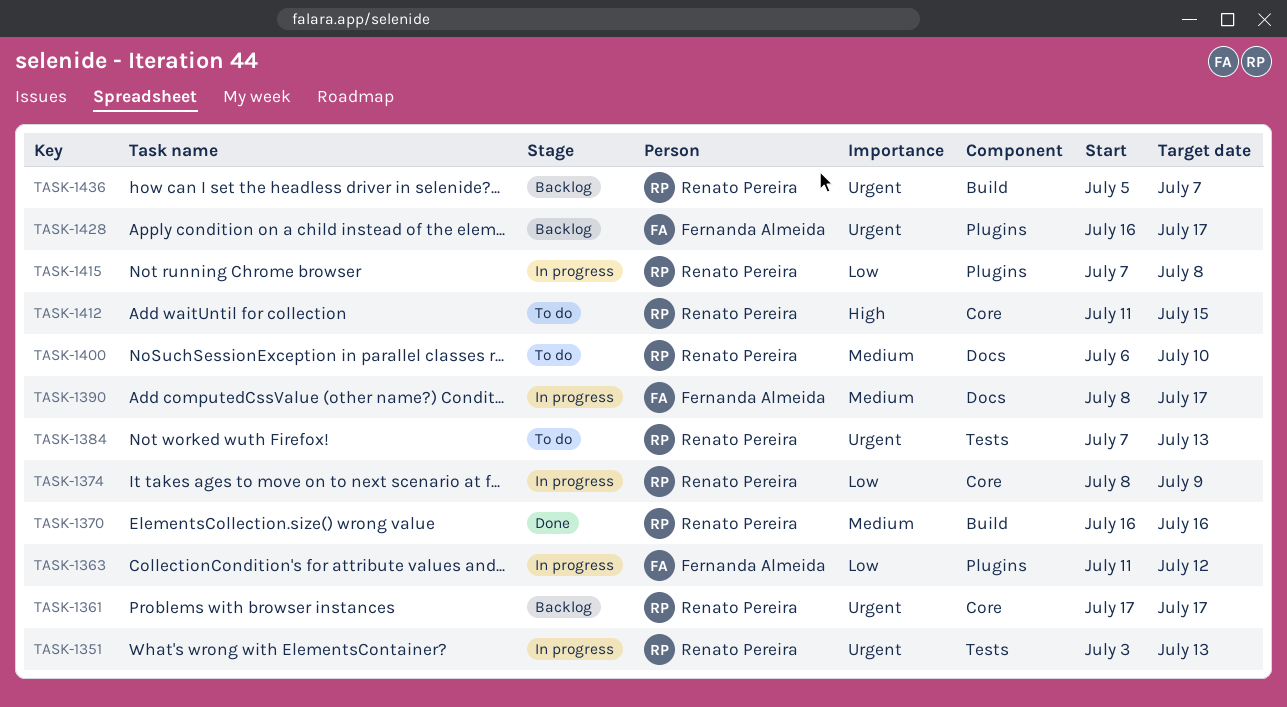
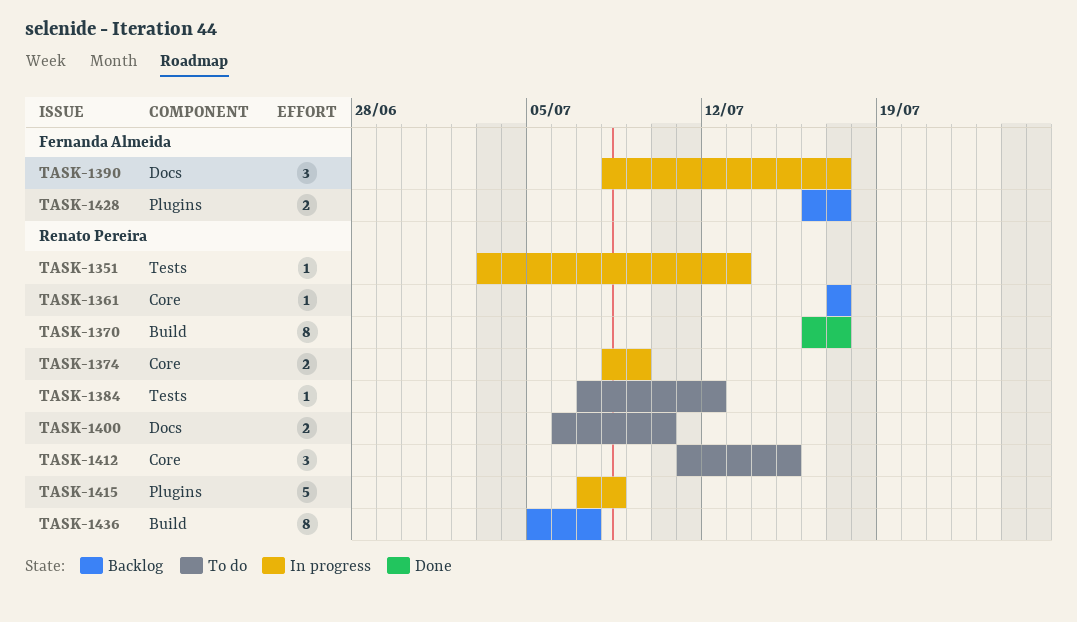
TASK-1363: present -> none
TASK-1370, due: Jul 16 -> Jul 17
TASK-1384, due: Jul 13 -> Jul 12

